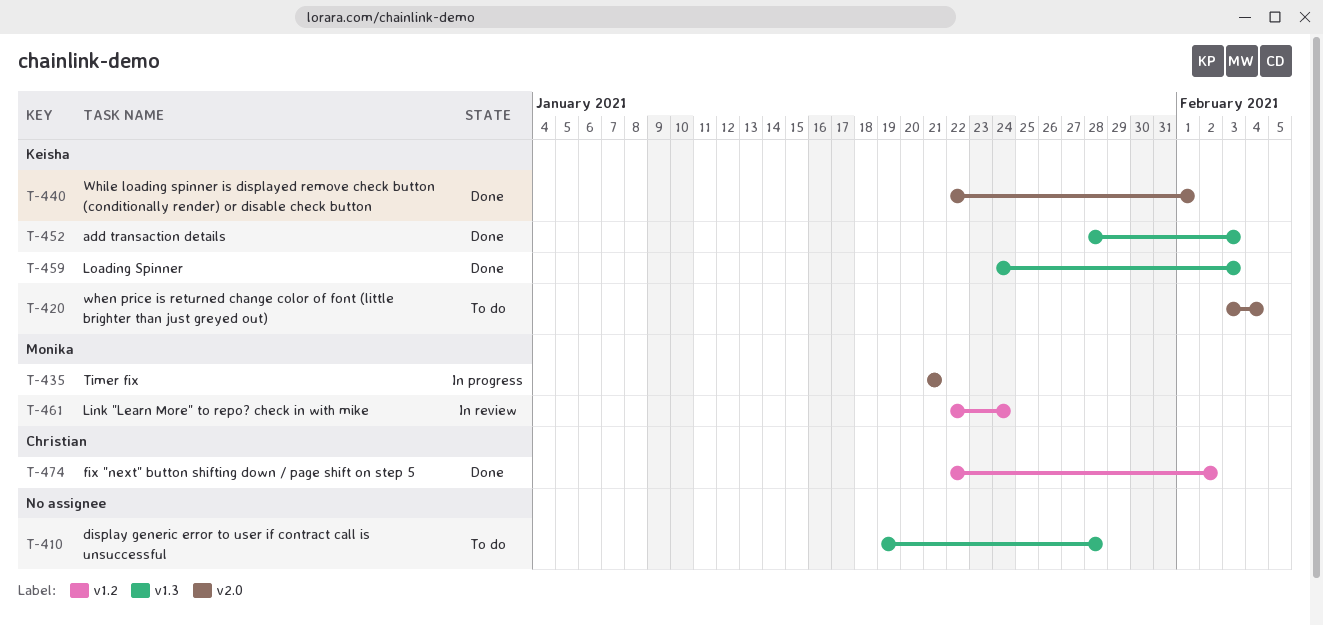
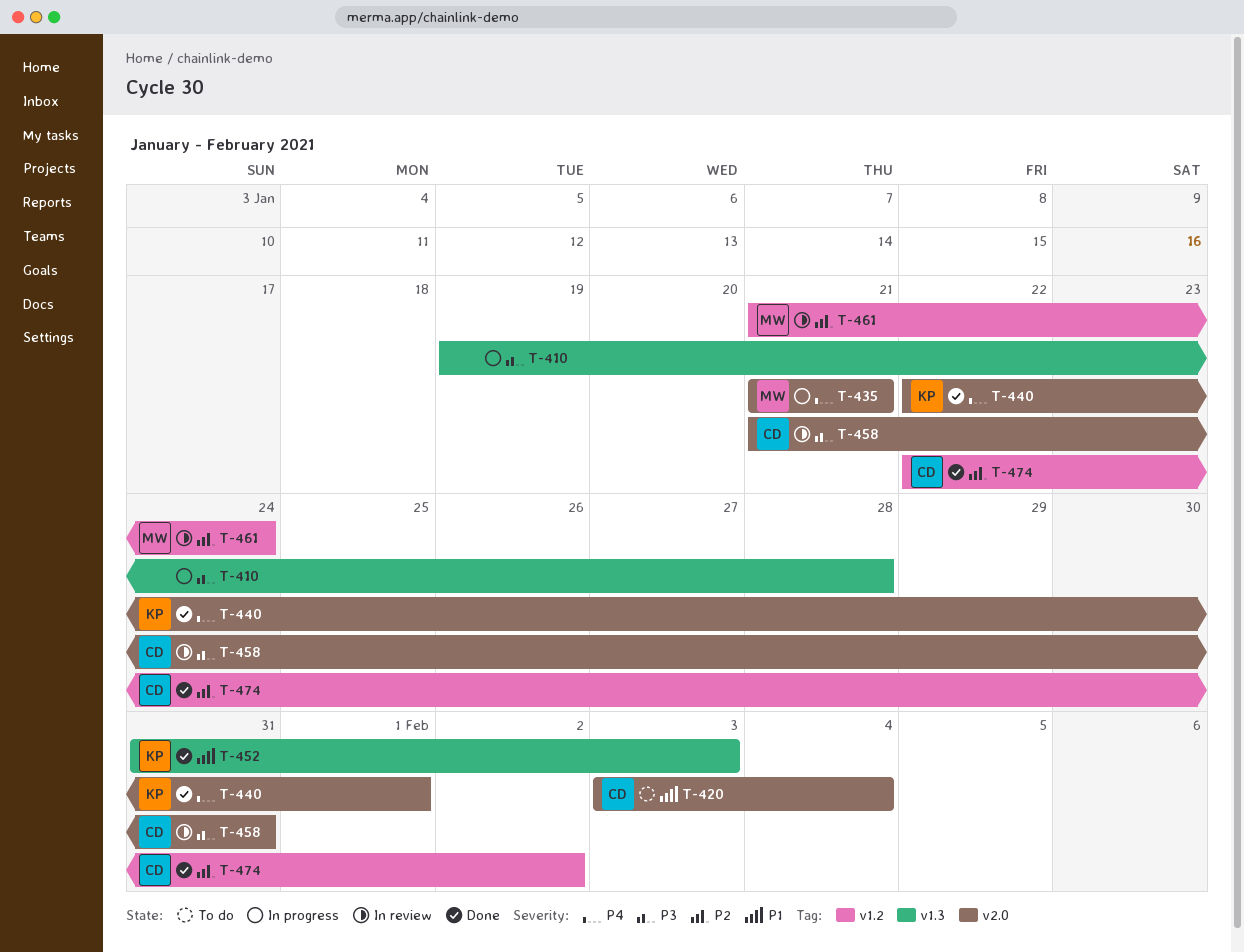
T-410, status: To do -> In progress
T-420, owner: Keisha -> Christian
T-452, start: Jan 28 -> Jan 31
T-458: none -> present
T-459: present -> none
T-461, start: Jan 22 -> Jan 21

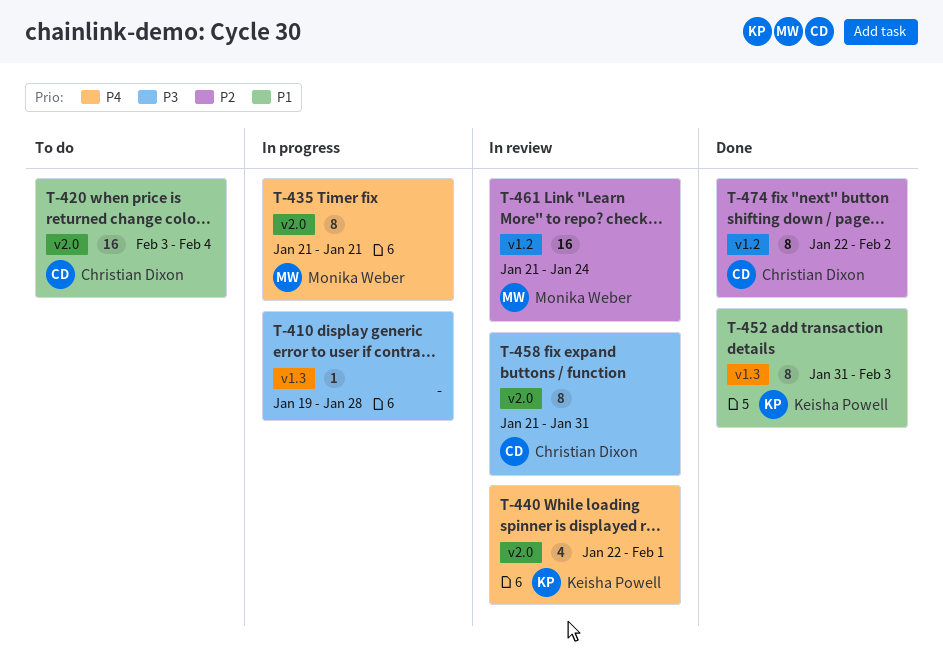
T-440, status: Done -> In review

